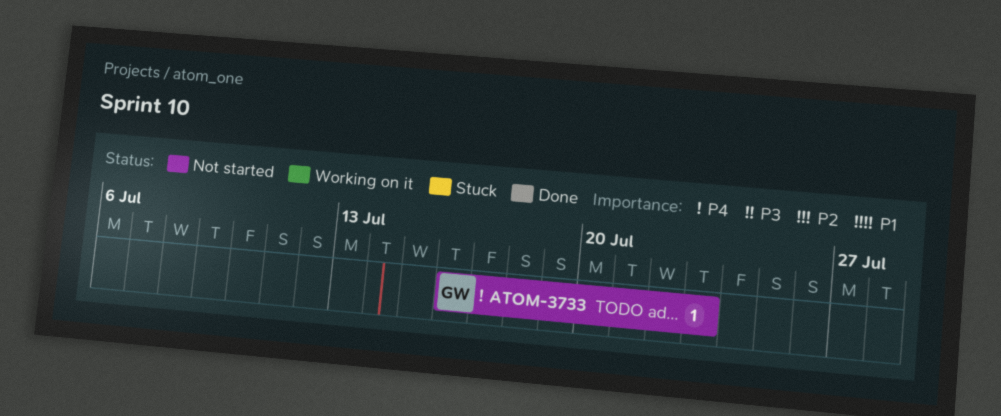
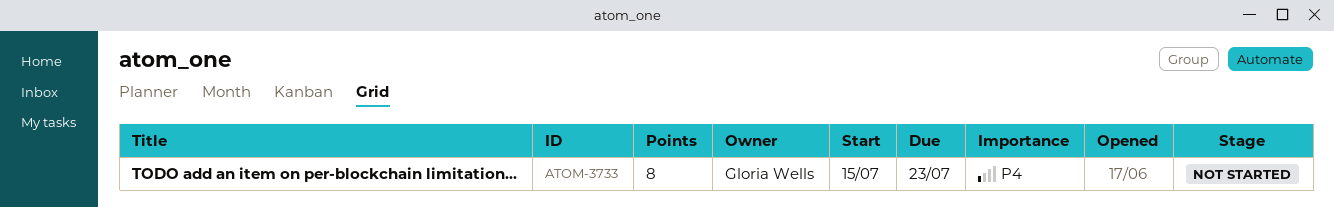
ATOM-3733, estimate: 1 -> 8
ATOM-3733, start: Jul 16 -> Jul 15

